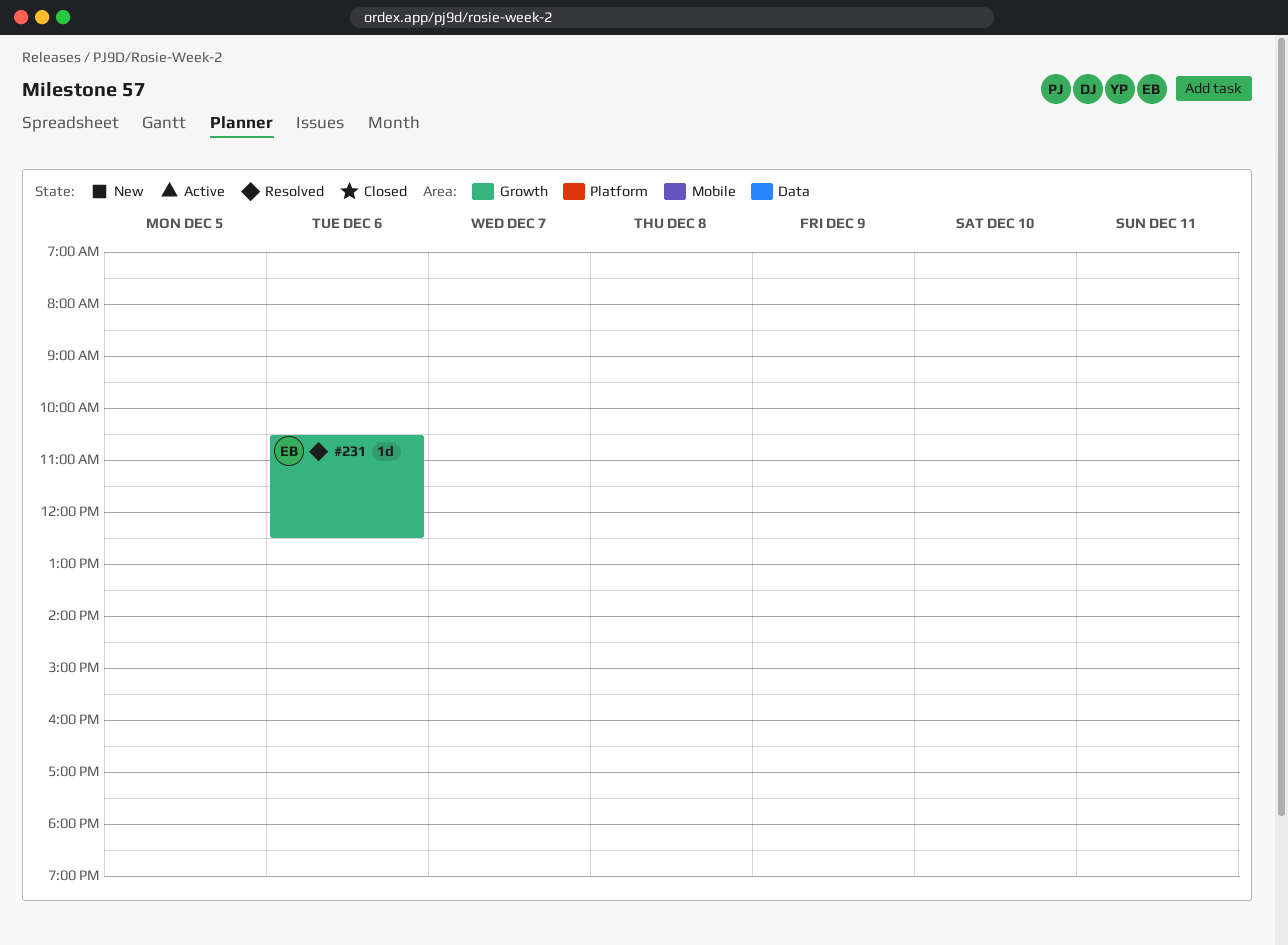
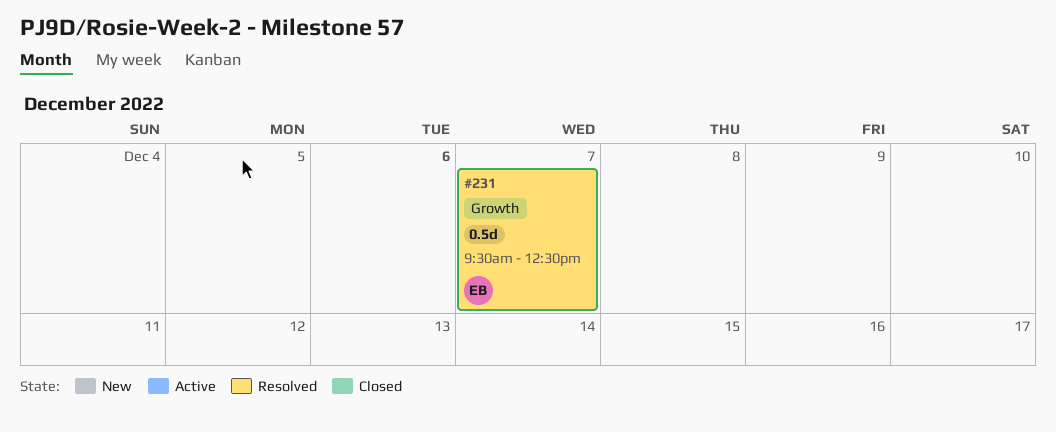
#231, estimate: 1d -> 0.5d
#231, day: Dec 6 -> Dec 7
#231, begins: 10:30 -> 09:30

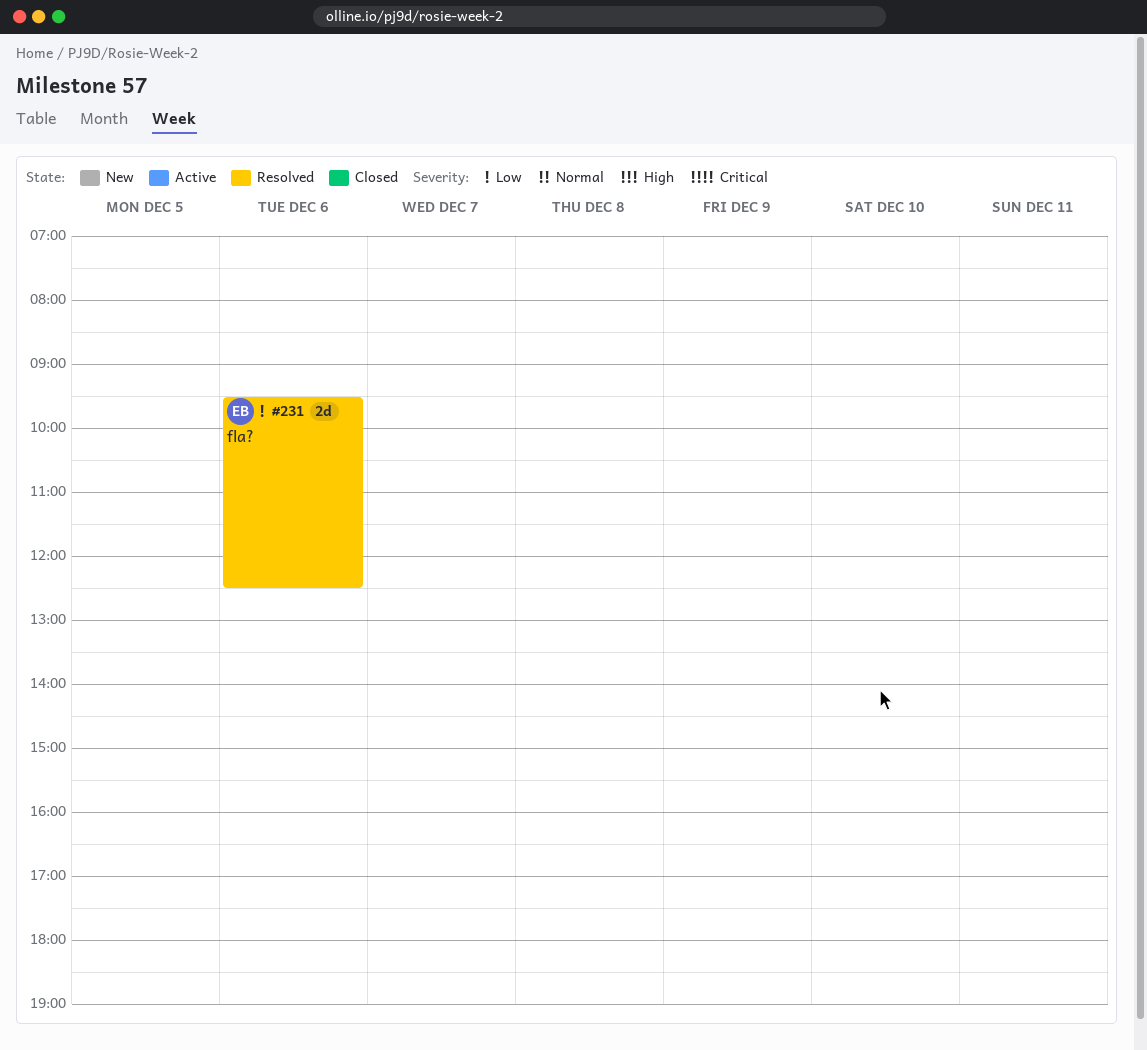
#231, estimate: 0.5d -> 2d
#231, day: Dec 7 -> Dec 6

